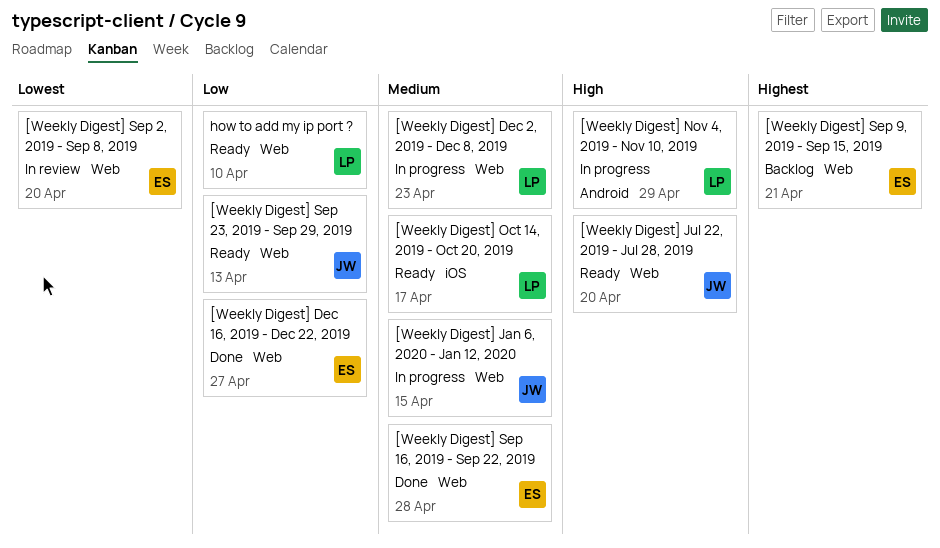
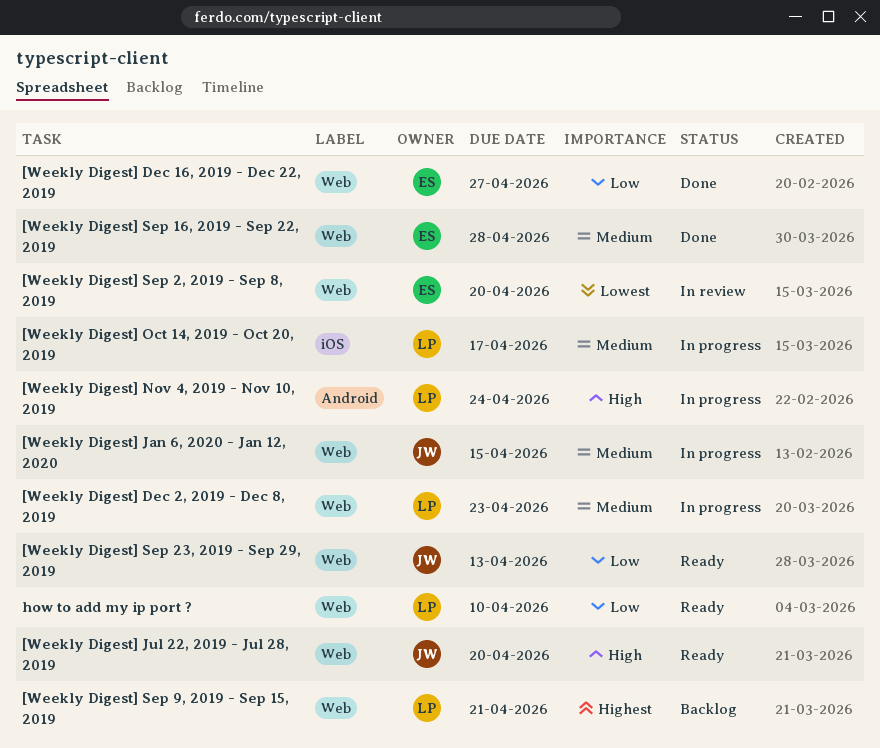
[Weekly Digest] Nov 4, 2019 - Nov 10, 2019, due: Apr 29 -> Apr 24
[Weekly Digest] Oct 14, 2019 - Oct 20, 2019, status: Ready -> In progress
[Weekly Digest] Sep 9, 2019 - Sep 15, 2019, owner: ES -> LP

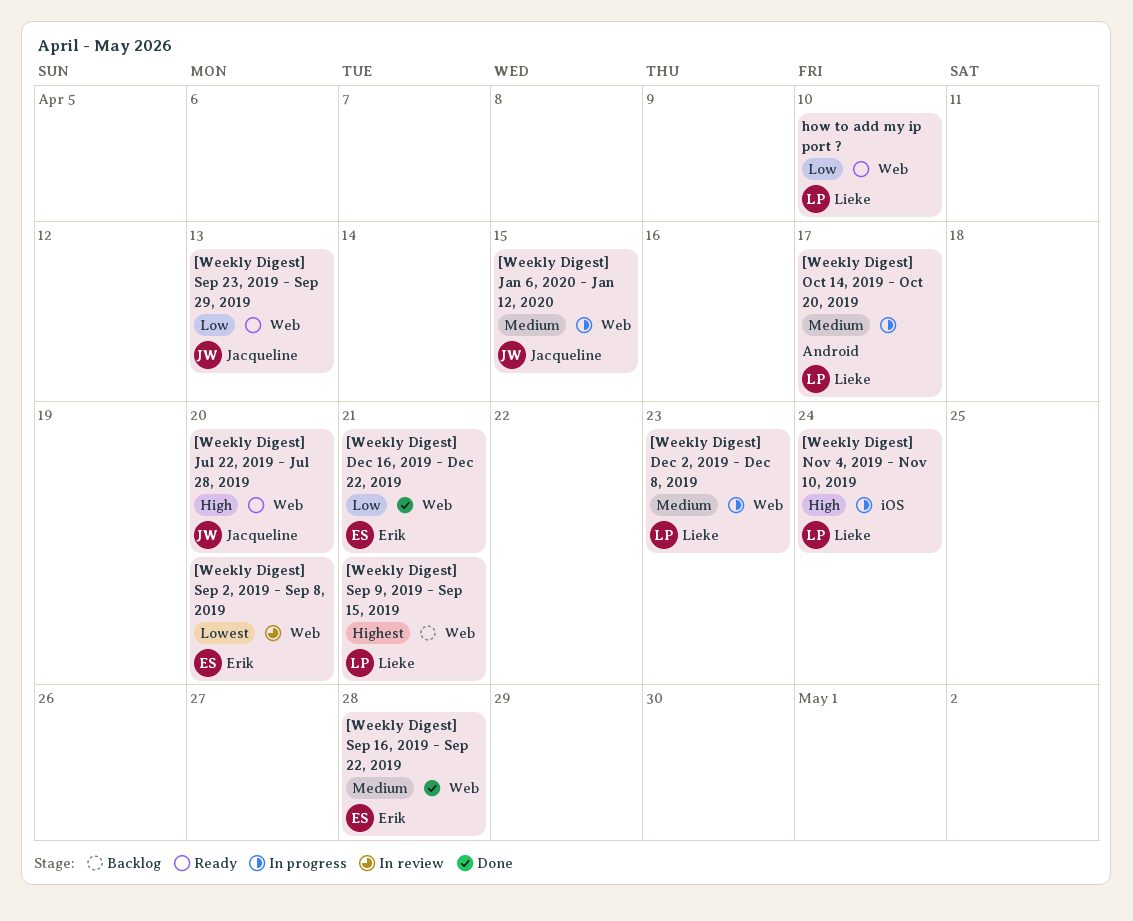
[Weekly Digest] Dec 16, 2019 - Dec 22, 2019, due: Apr 27 -> Apr 21
[Weekly Digest] Nov 4, 2019 - Nov 10, 2019, label: Android -> iOS
[Weekly Digest] Oct 14, 2019 - Oct 20, 2019, label: iOS -> Android

